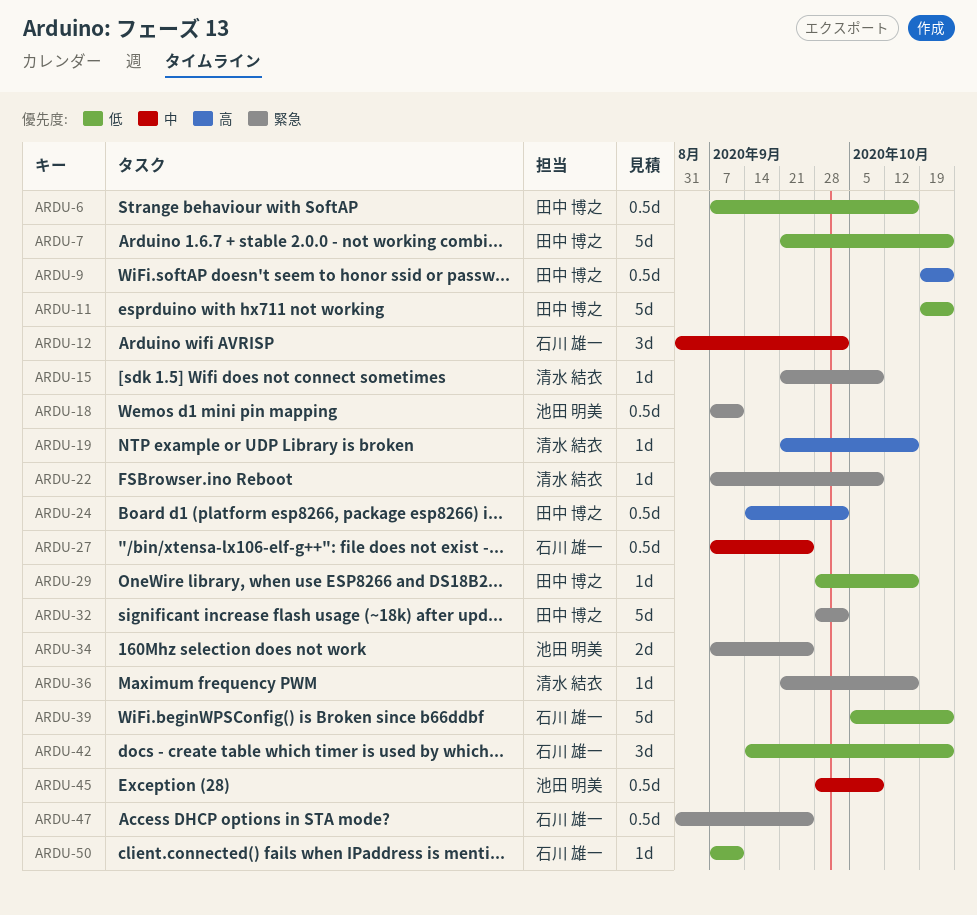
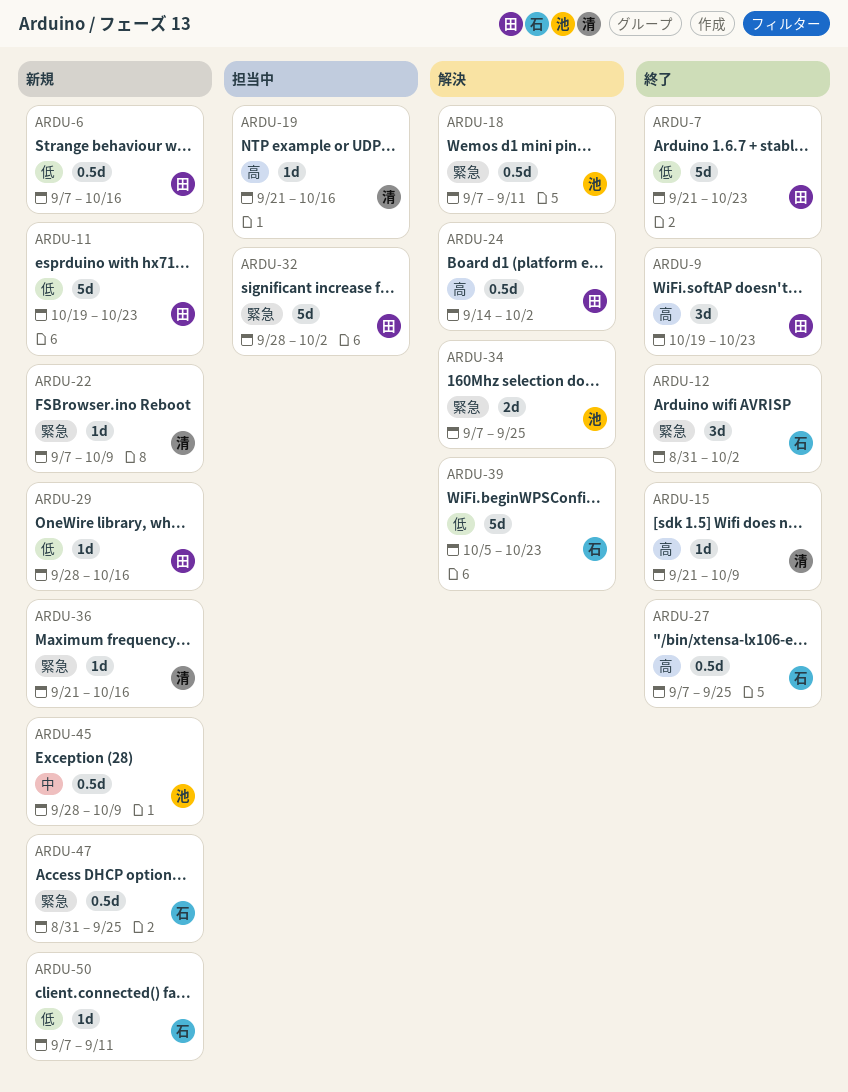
ARDU-9, estimate: 0.5d -> 3d
ARDU-12, priority: 中 -> 緊急
ARDU-15, priority: 緊急 -> 高
ARDU-27, priority: 中 -> 高
ARDU-42: present -> none

